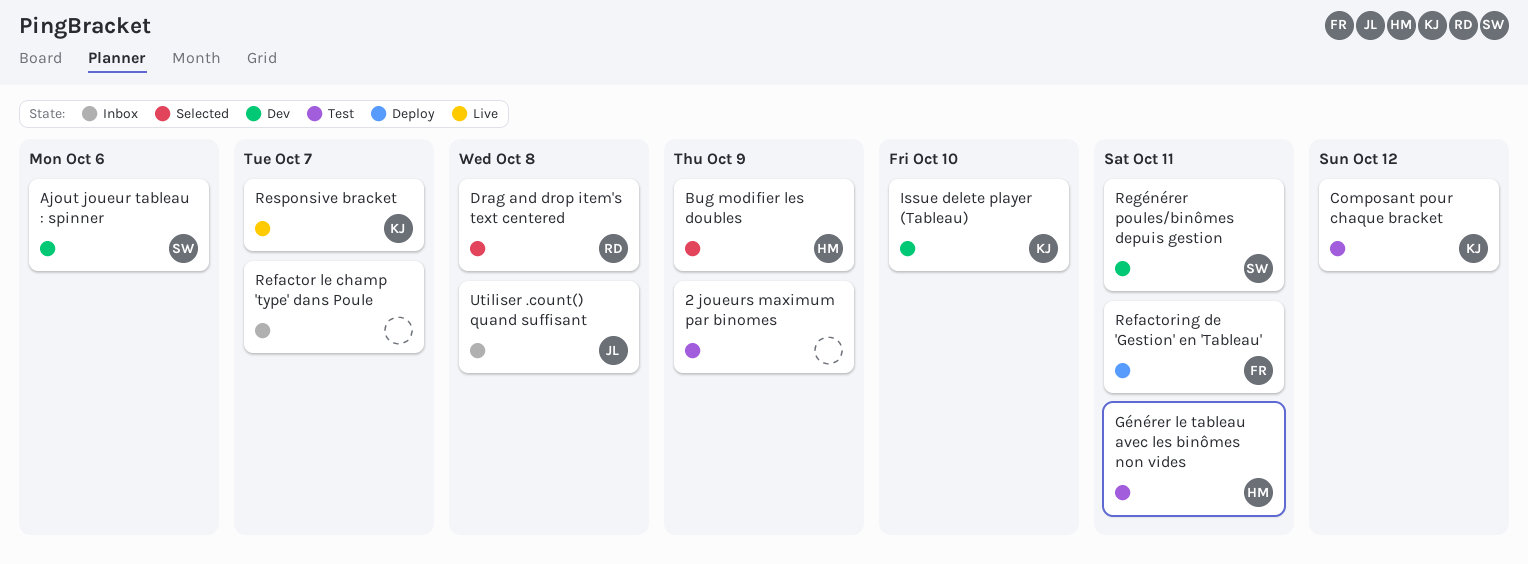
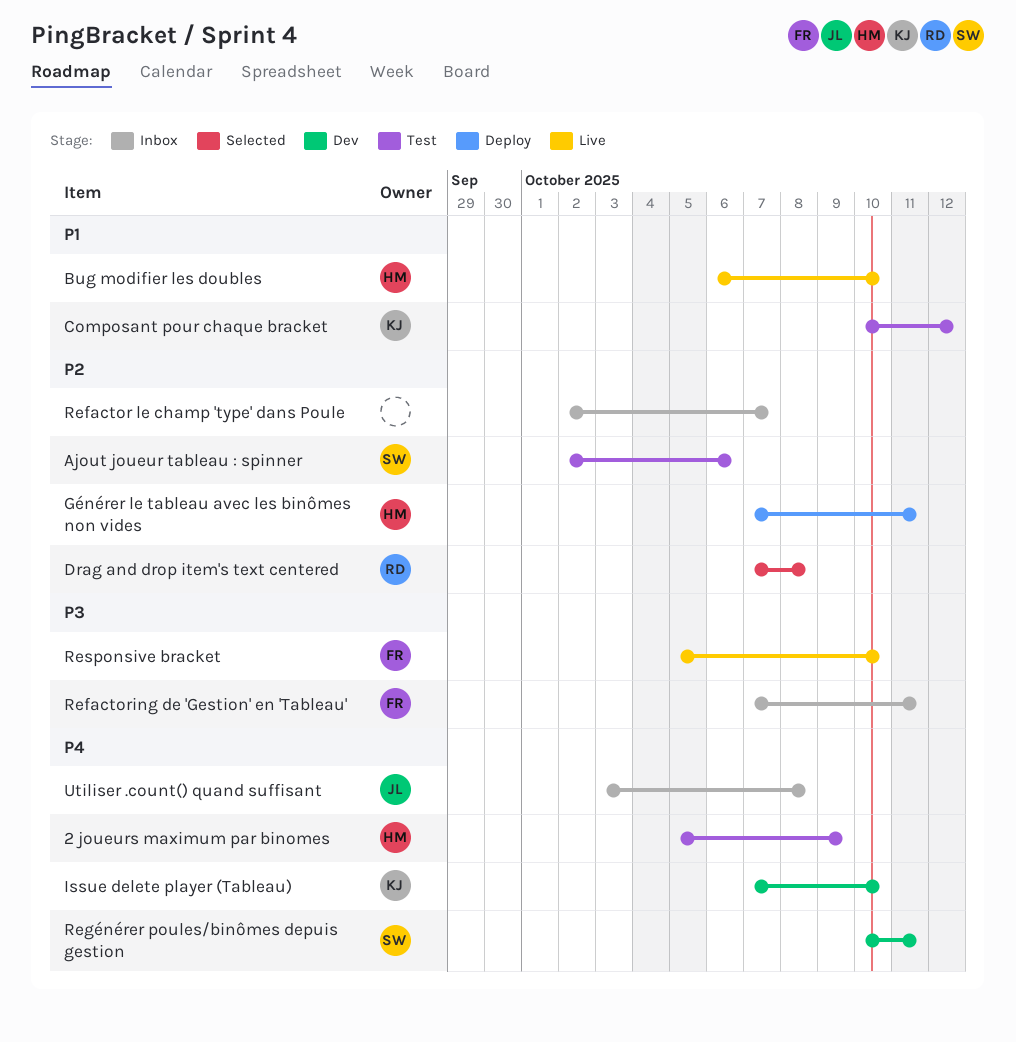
2 joueurs maximum par binomes, owner: none -> HM
Ajout joueur tableau : spinner, status: Dev -> Test
Bug modifier les doubles, status: Selected -> Live
Bug modifier les doubles, due: Oct 9 -> Oct 10
Générer le tableau avec les binômes non vides, status: Test -> Deploy
Refactoring de 'Gestion' en 'Tableau', status: Deploy -> Inbox
Responsive bracket, owner: KJ -> FR
Responsive bracket, due: Oct 7 -> Oct 10

